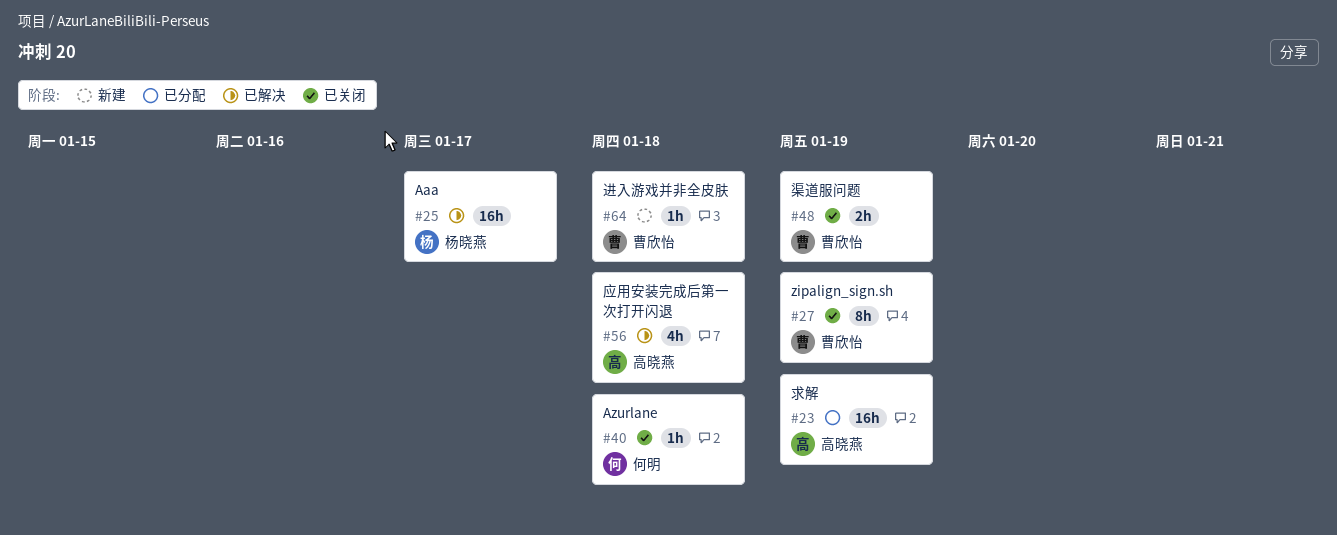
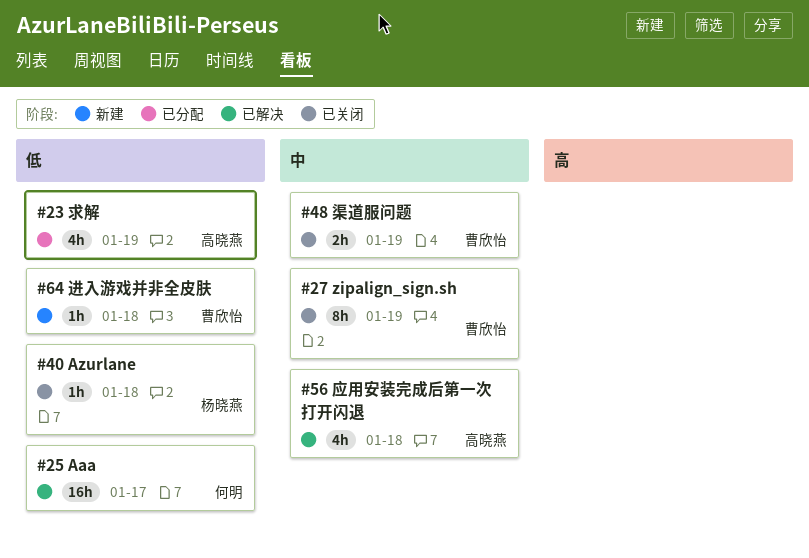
#23, estimate: 16h -> 4h
#25, owner: 杨晓燕 -> 何明
#40, owner: 何明 -> 杨晓燕

